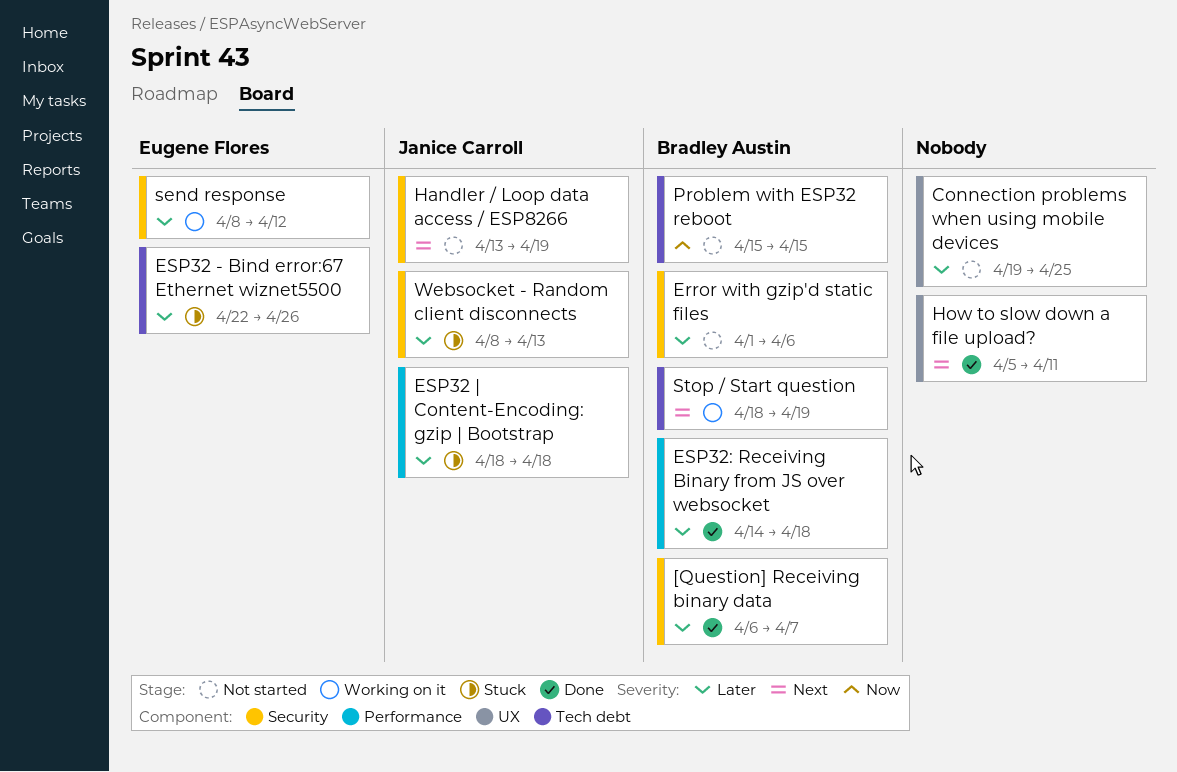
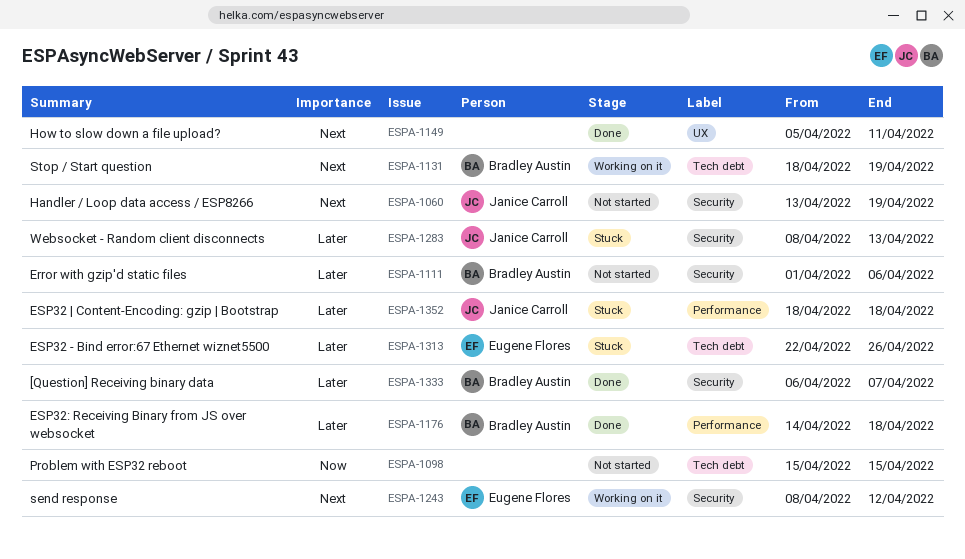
Connection problems when using mobile devices: present -> none
Problem with ESP32 reboot, owner: Bradley Austin -> none
send response, priority: Later -> Next

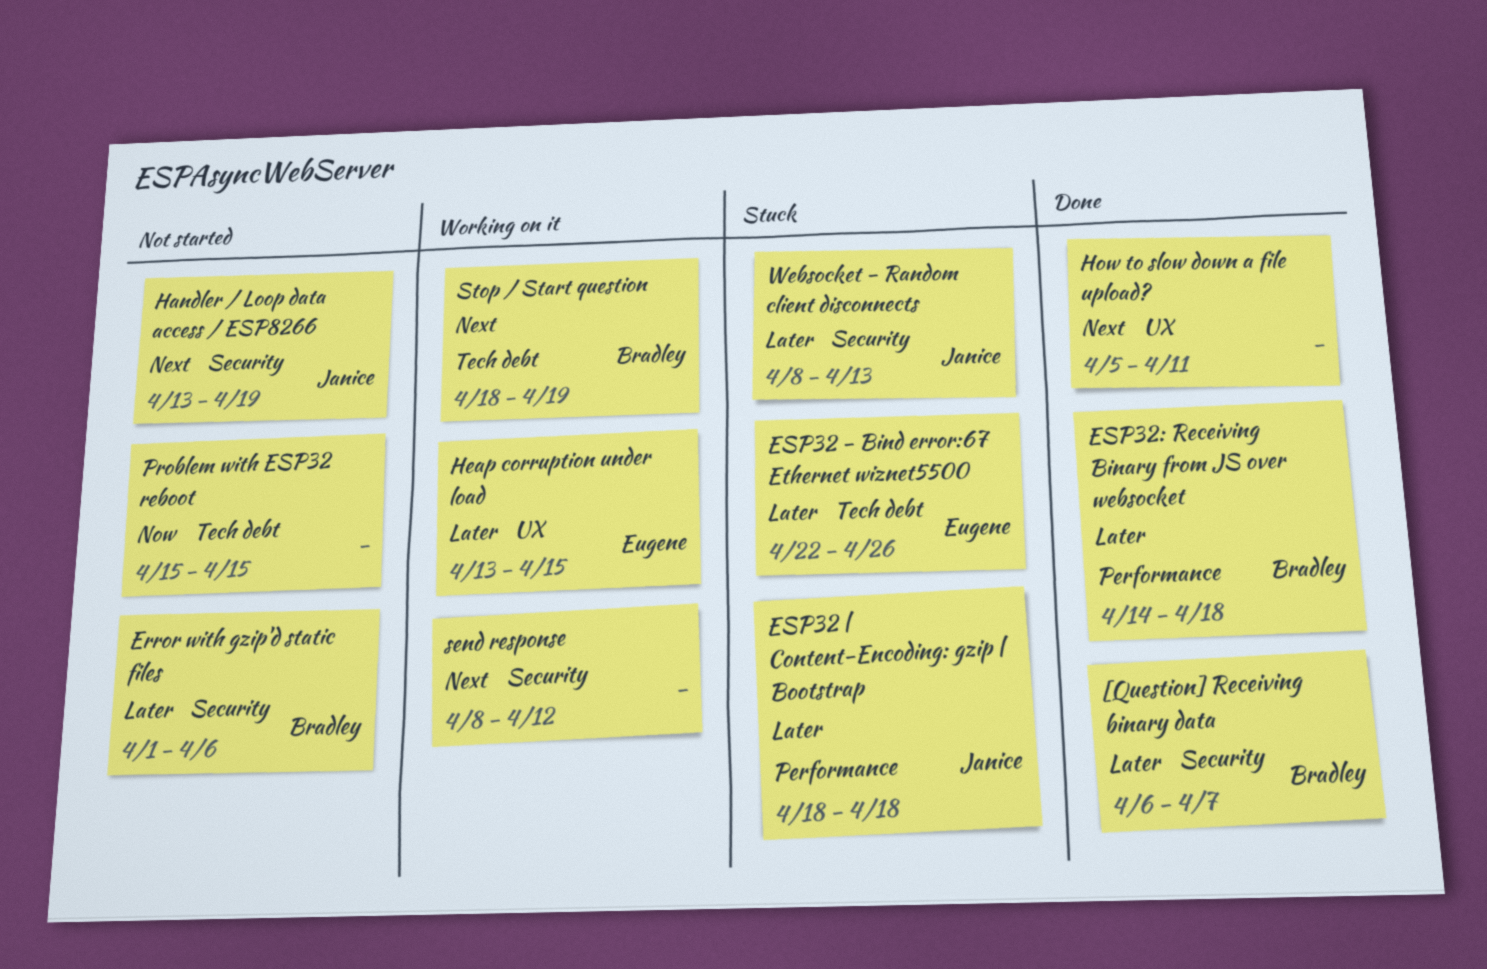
Heap corruption under load: none -> present
send response, owner: Eugene Flores -> none

